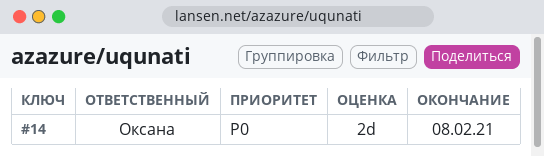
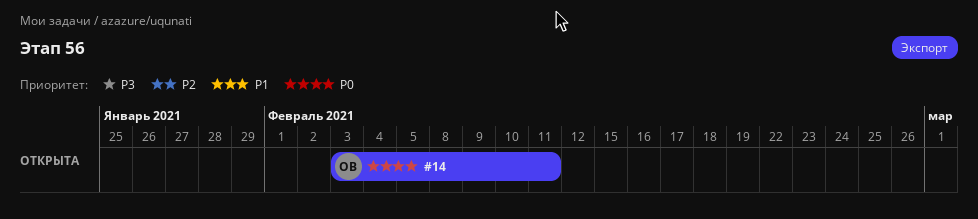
#14, due: Feb 8 -> Feb 11

